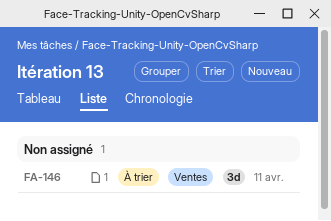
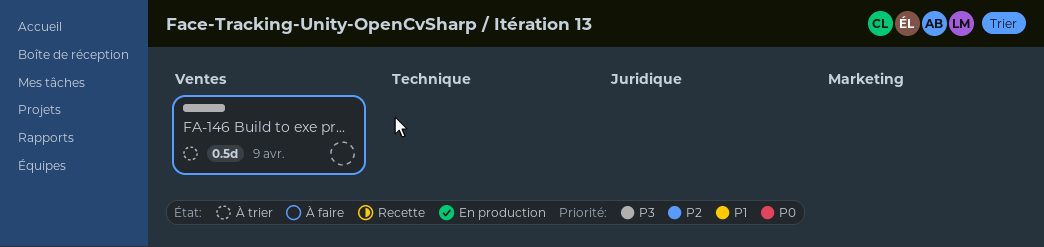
FA-146, estimate: 3d -> 0.5d
FA-146, due: Apr 11 -> Apr 9

